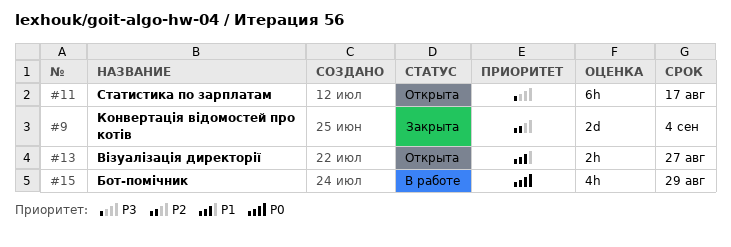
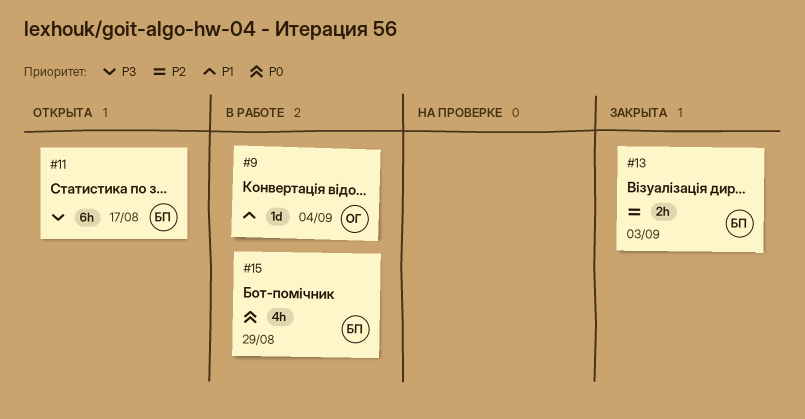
#9, status: Закрыта -> В работе
#9, priority: P2 -> P1
#9, estimate: 2d -> 1d
#13, status: Открыта -> Закрыта
#13, priority: P1 -> P2
#13, due: Aug 27 -> Sep 3

